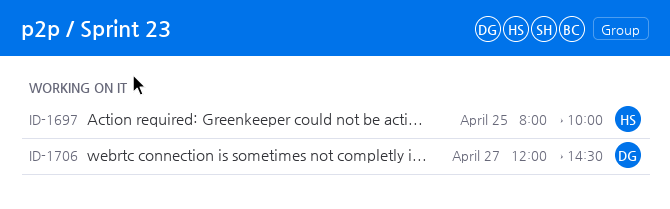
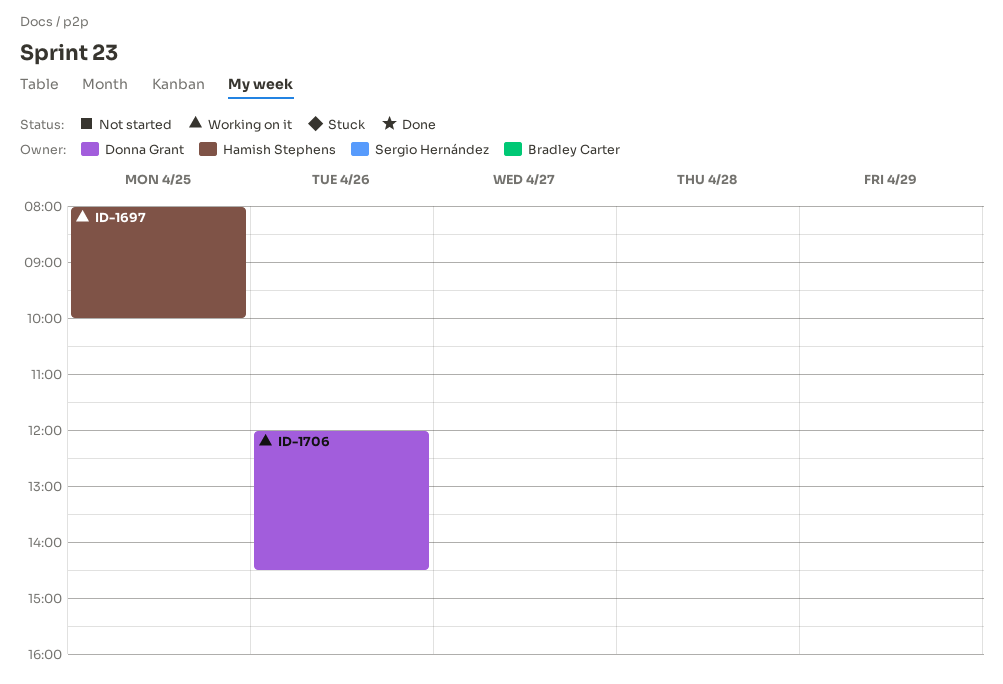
ID-1706, day: Apr 27 -> Apr 26

